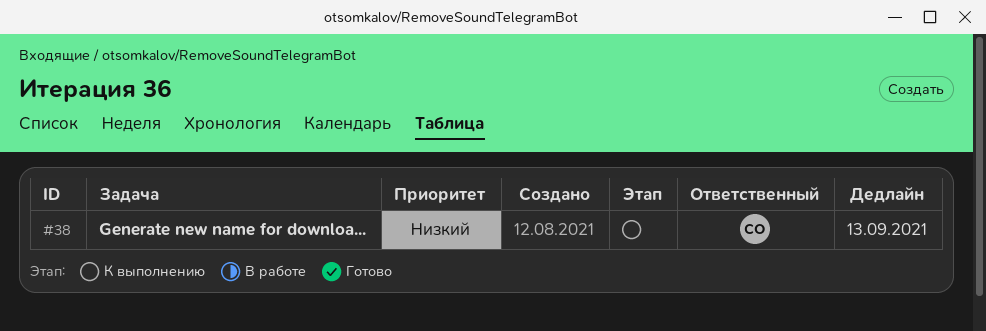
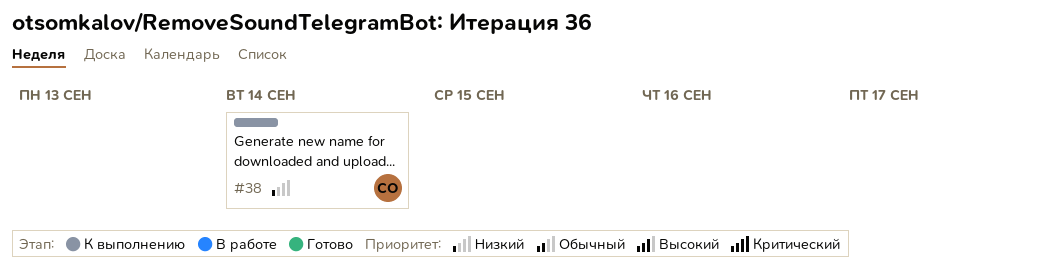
#38, due: Sep 13 -> Sep 14

